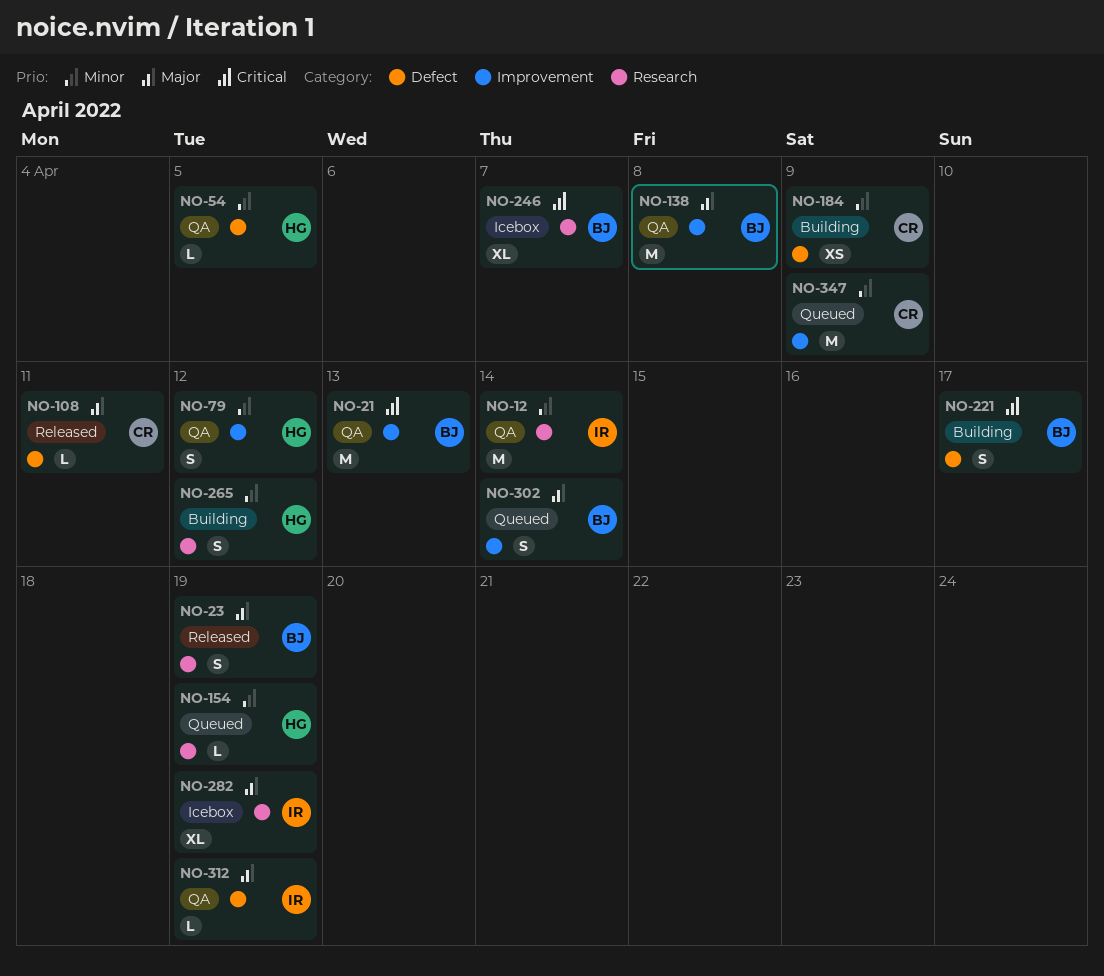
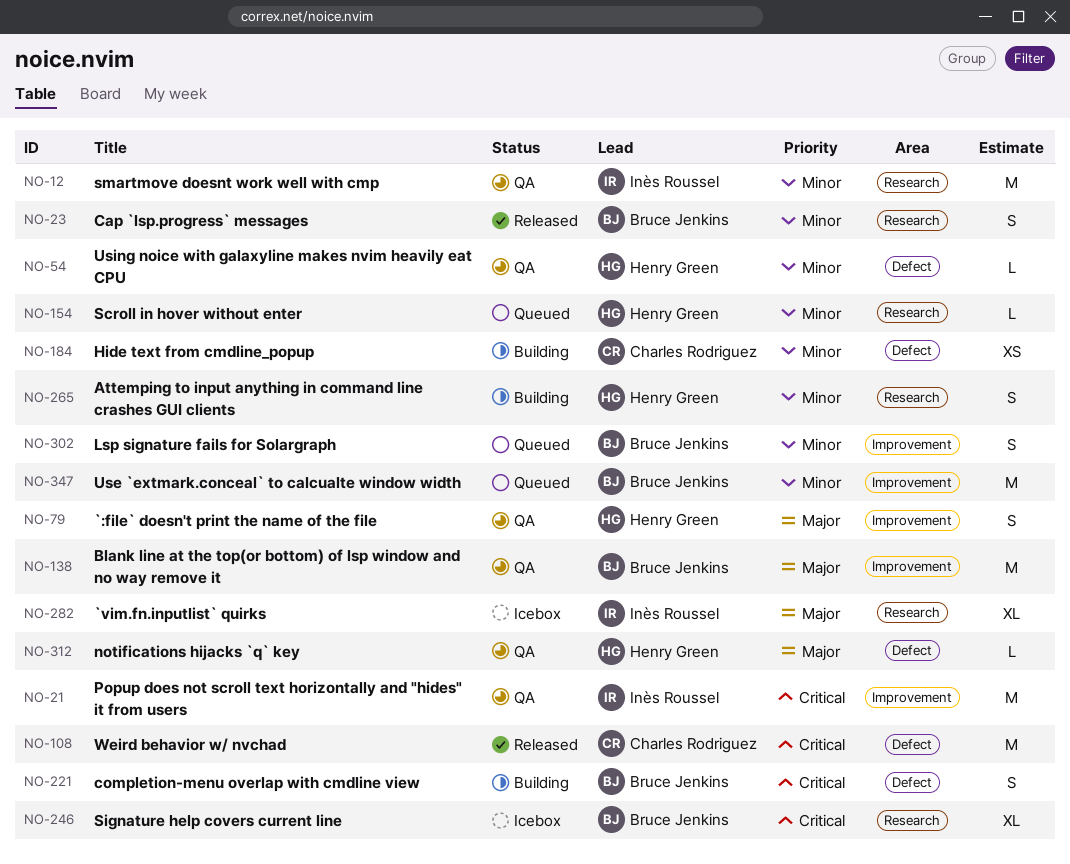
NO-21, owner: Bruce Jenkins -> Inès Roussel
NO-23, priority: Major -> Minor
NO-79, priority: Minor -> Major
NO-108, priority: Major -> Critical
NO-108, estimate: L -> M
NO-302, priority: Major -> Minor
NO-312, owner: Inès Roussel -> Henry Green
NO-347, owner: Charles Rodriguez -> Bruce Jenkins

